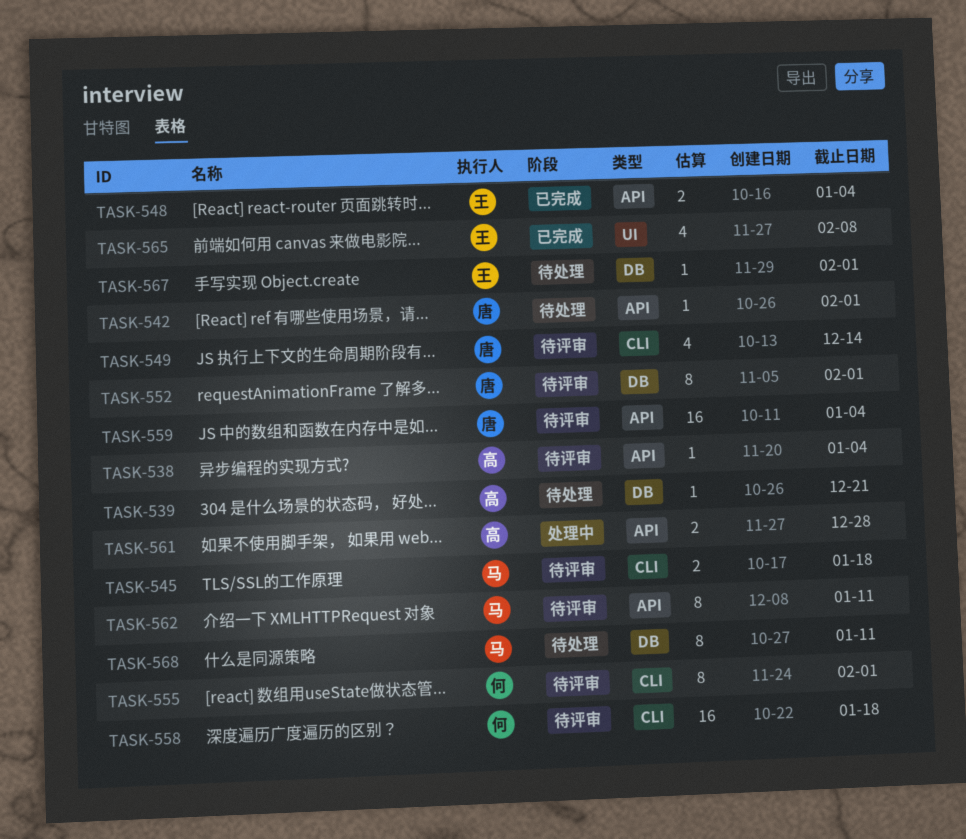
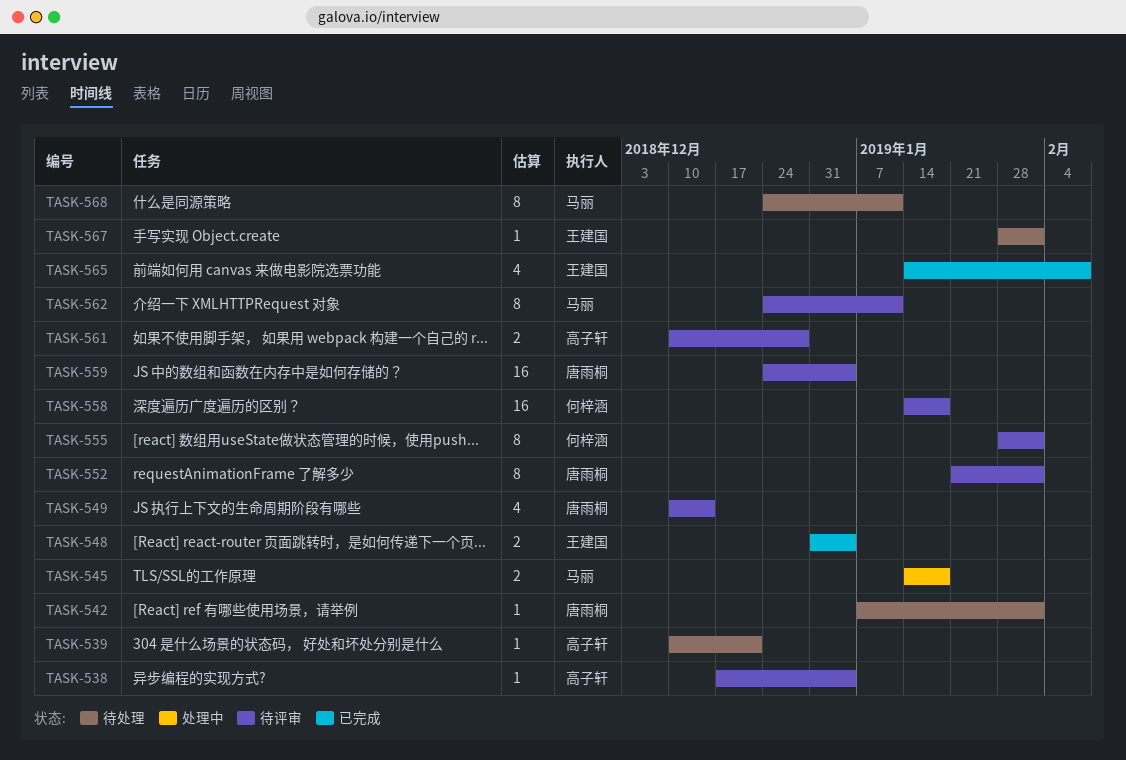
TASK-545, status: 待评审 -> 处理中
TASK-561, status: 处理中 -> 待评审

